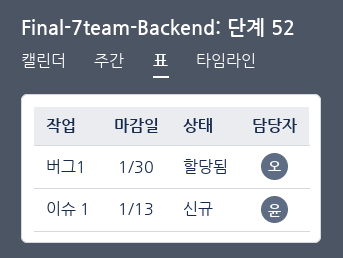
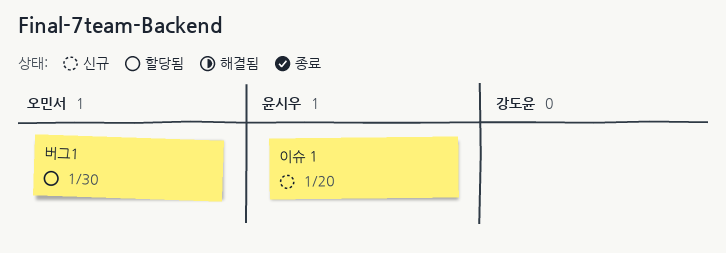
이슈 1, due: Jan 13 -> Jan 20

